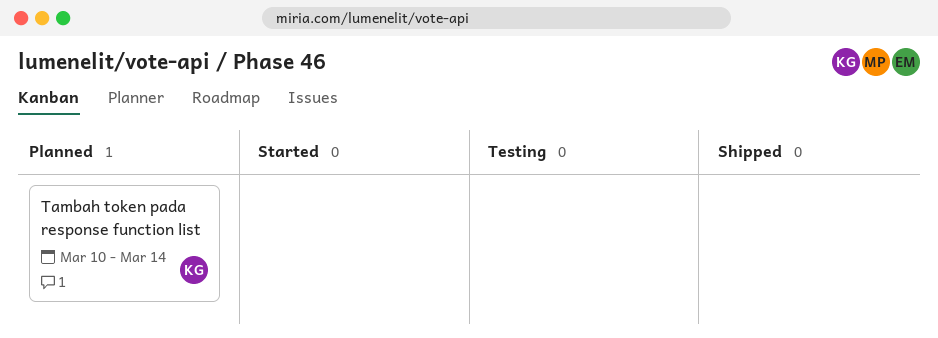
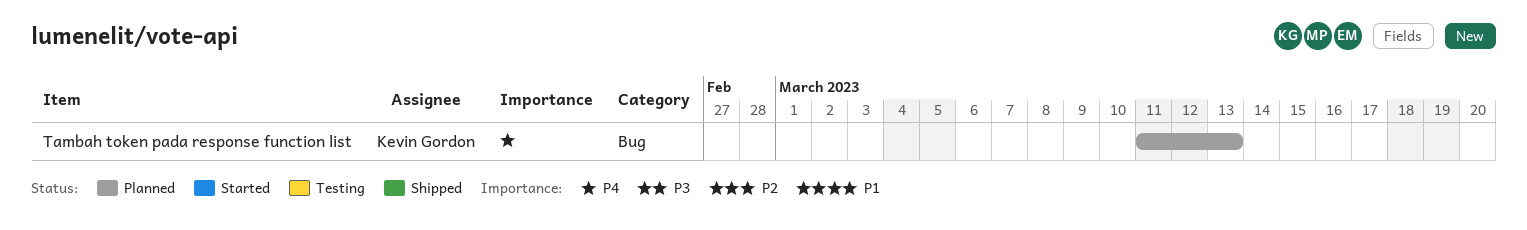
Tambah token pada response function list, start: Mar 10 -> Mar 11
Tambah token pada response function list, due: Mar 14 -> Mar 13

